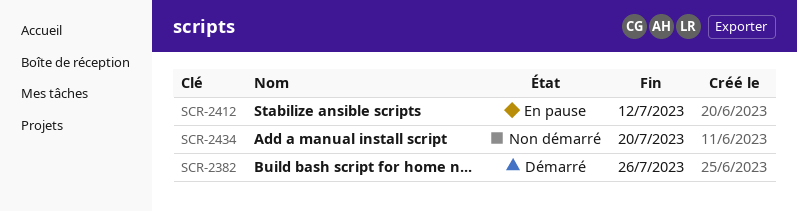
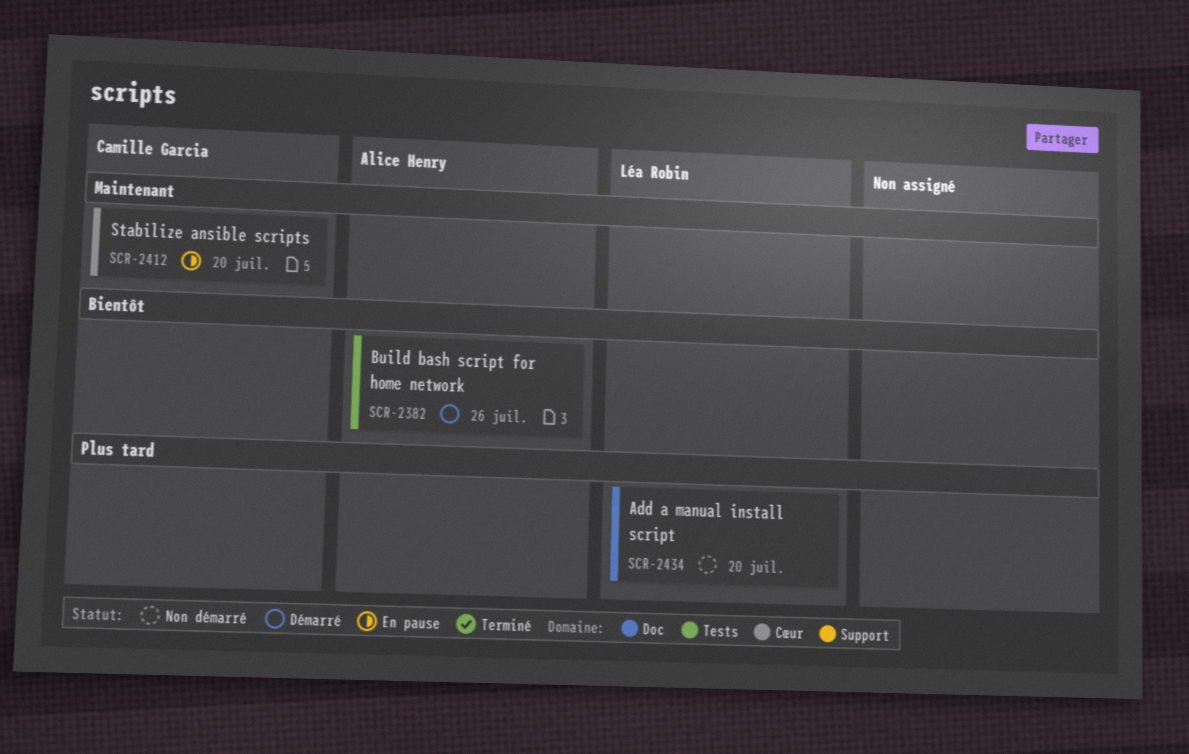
SCR-2412, due: Jul 12 -> Jul 20

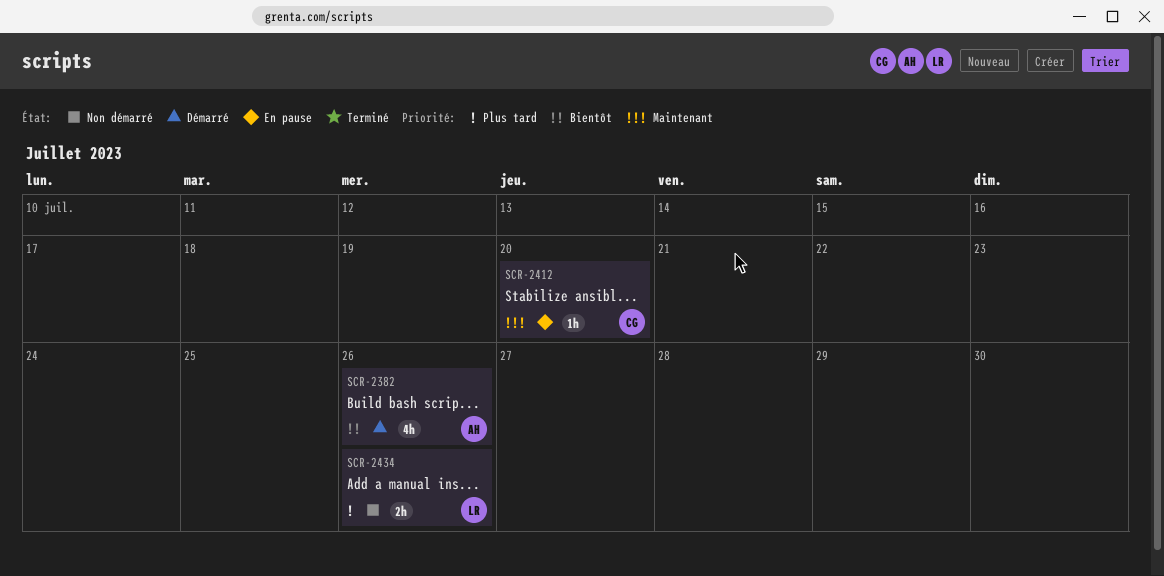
SCR-2434, due: Jul 20 -> Jul 26

